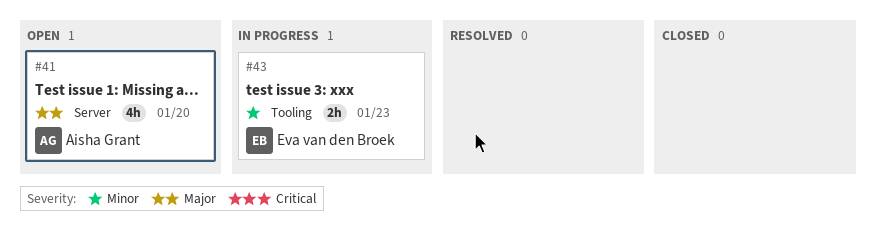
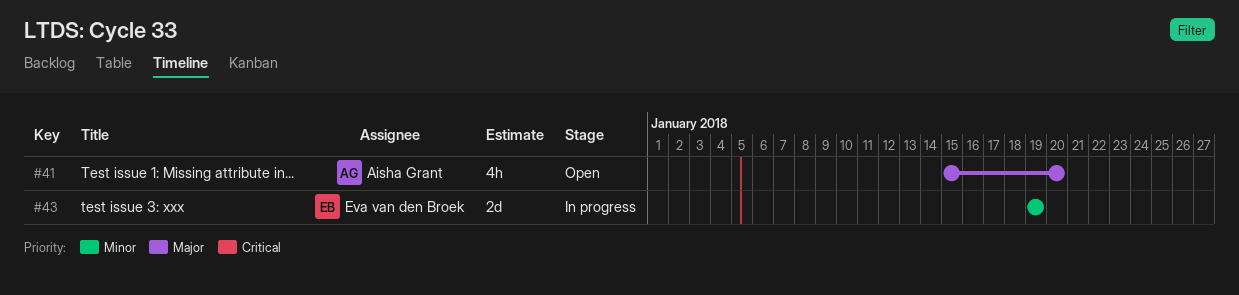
#43, estimate: 2h -> 2d
#43, due: Jan 23 -> Jan 19

